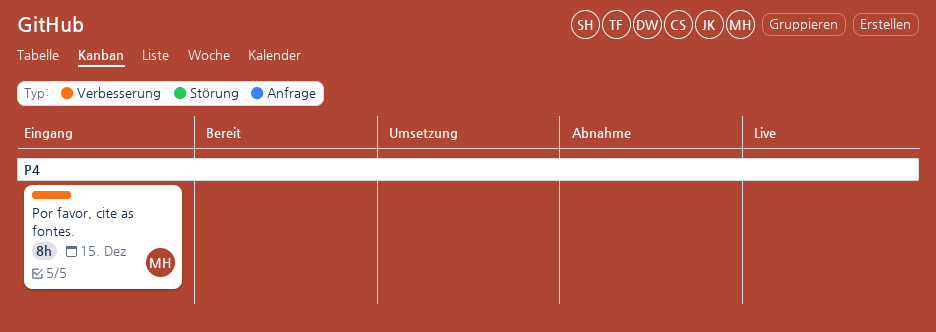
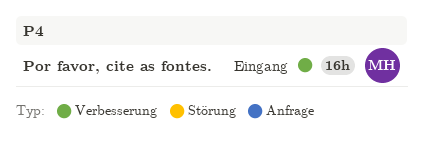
Por favor, cite as fontes., estimate: 8h -> 16h

